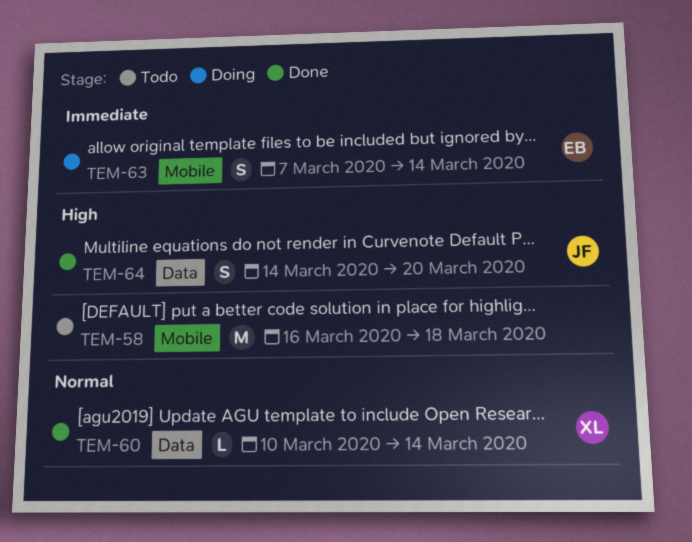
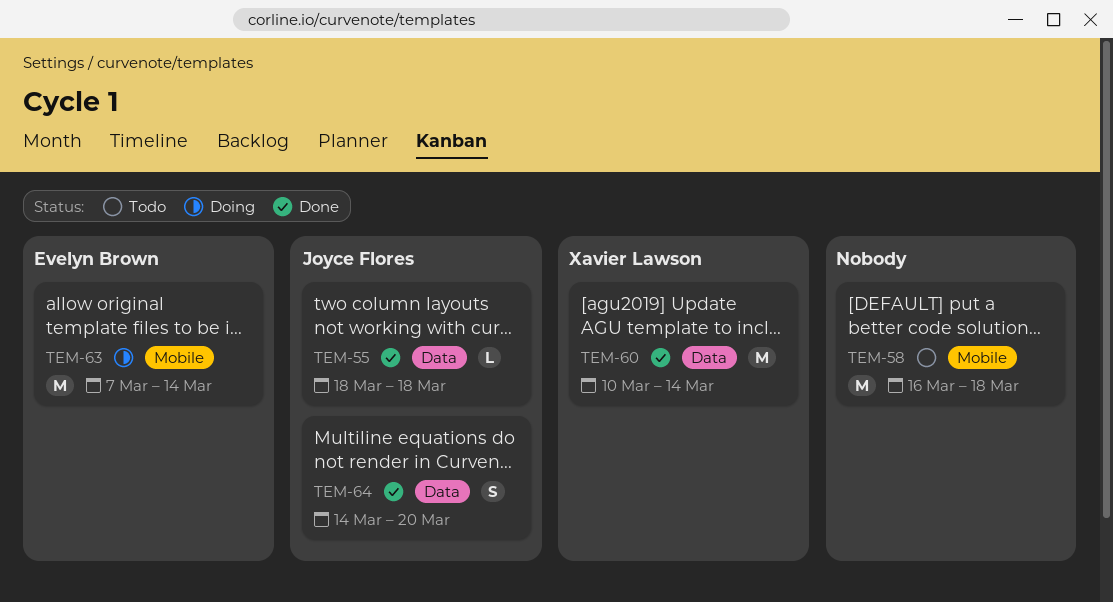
TEM-55: none -> present
TEM-60, estimate: L -> M
TEM-63, estimate: S -> M

